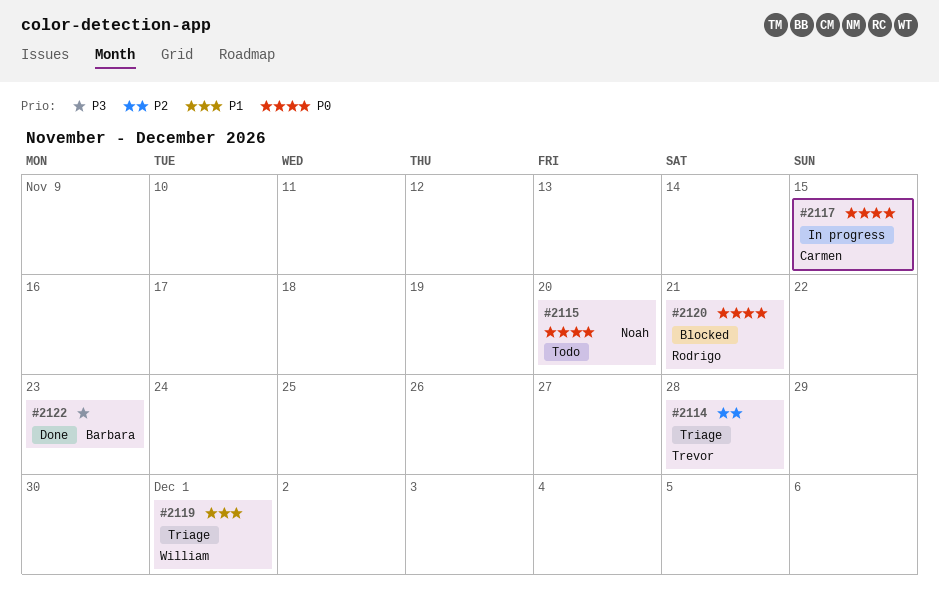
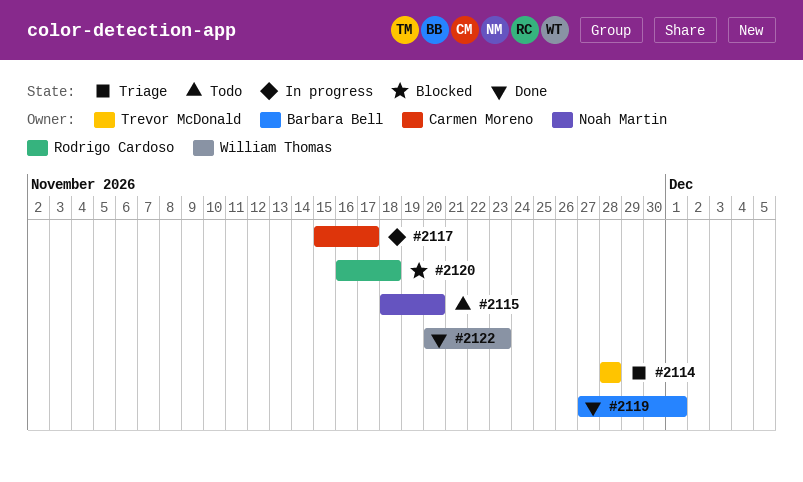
#2117, due: Nov 15 -> Nov 17
#2119, status: Triage -> Done
#2119, owner: William Thomas -> Barbara Bell
#2120, due: Nov 21 -> Nov 18
#2122, owner: Barbara Bell -> William Thomas

